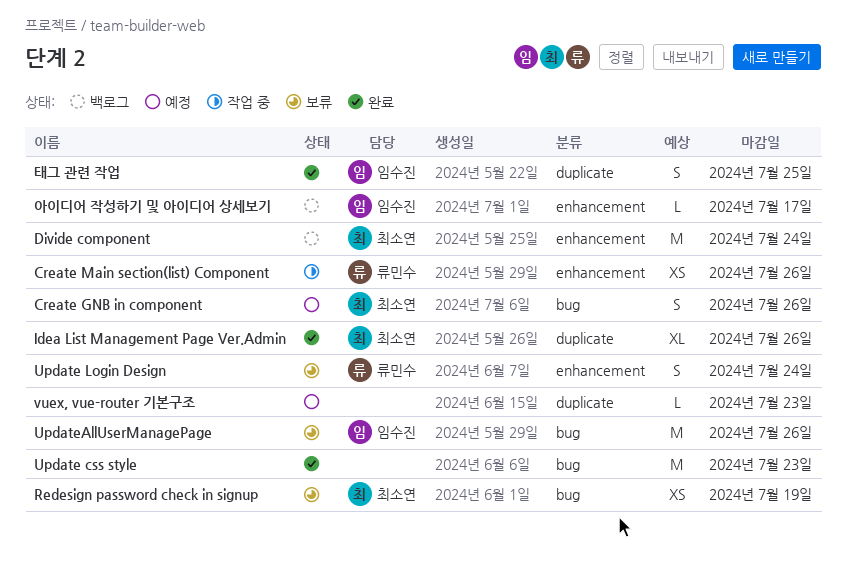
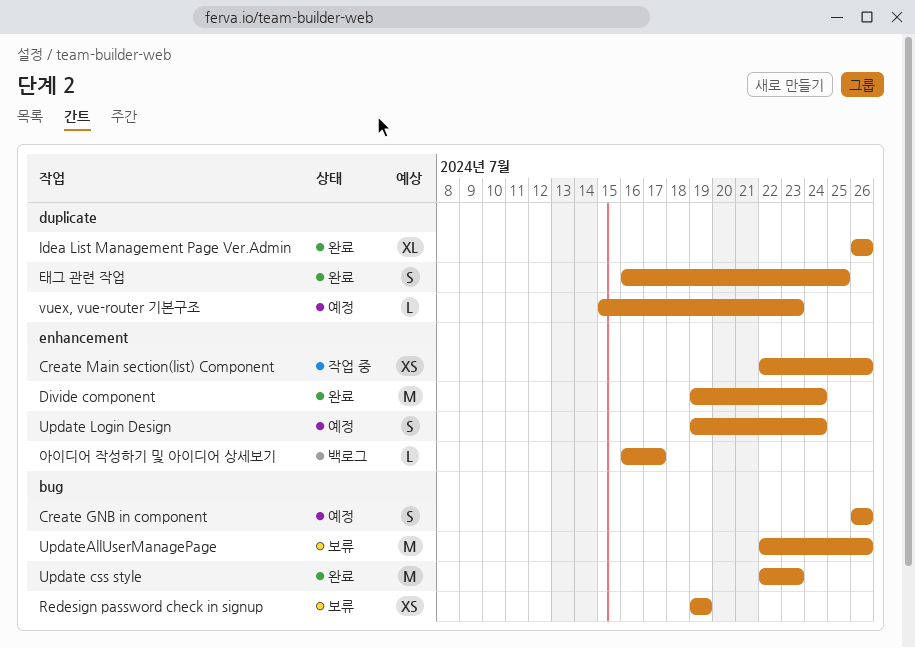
Divide component, status: 백로그 -> 완료
Update Login Design, status: 보류 -> 예정

